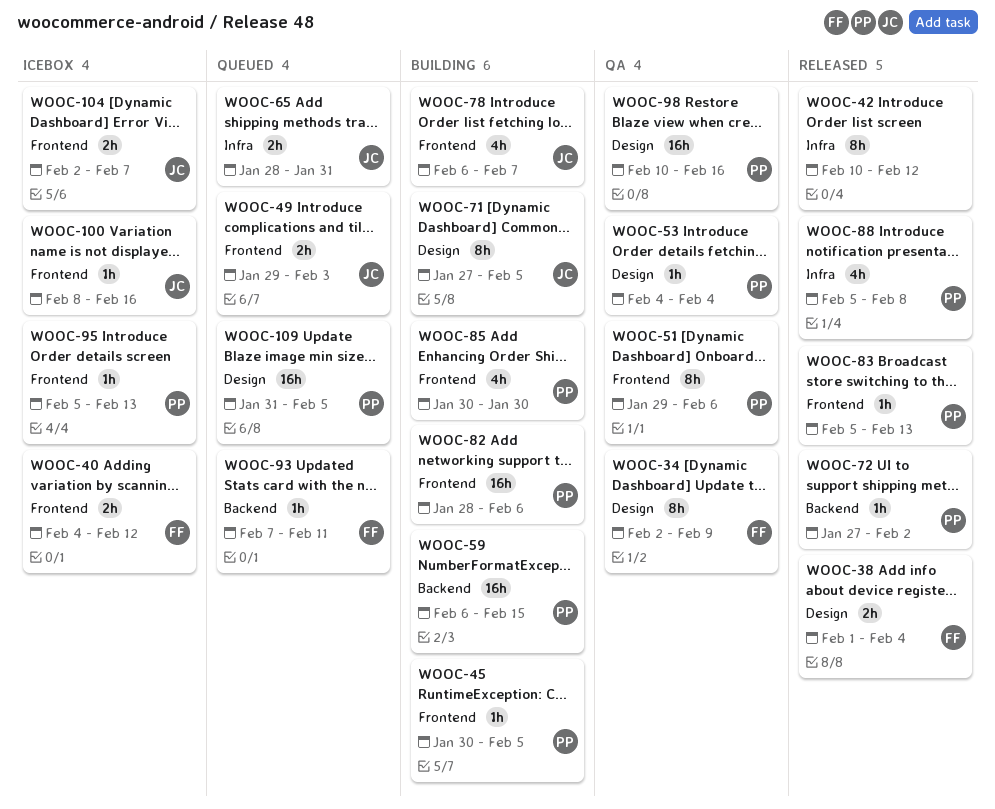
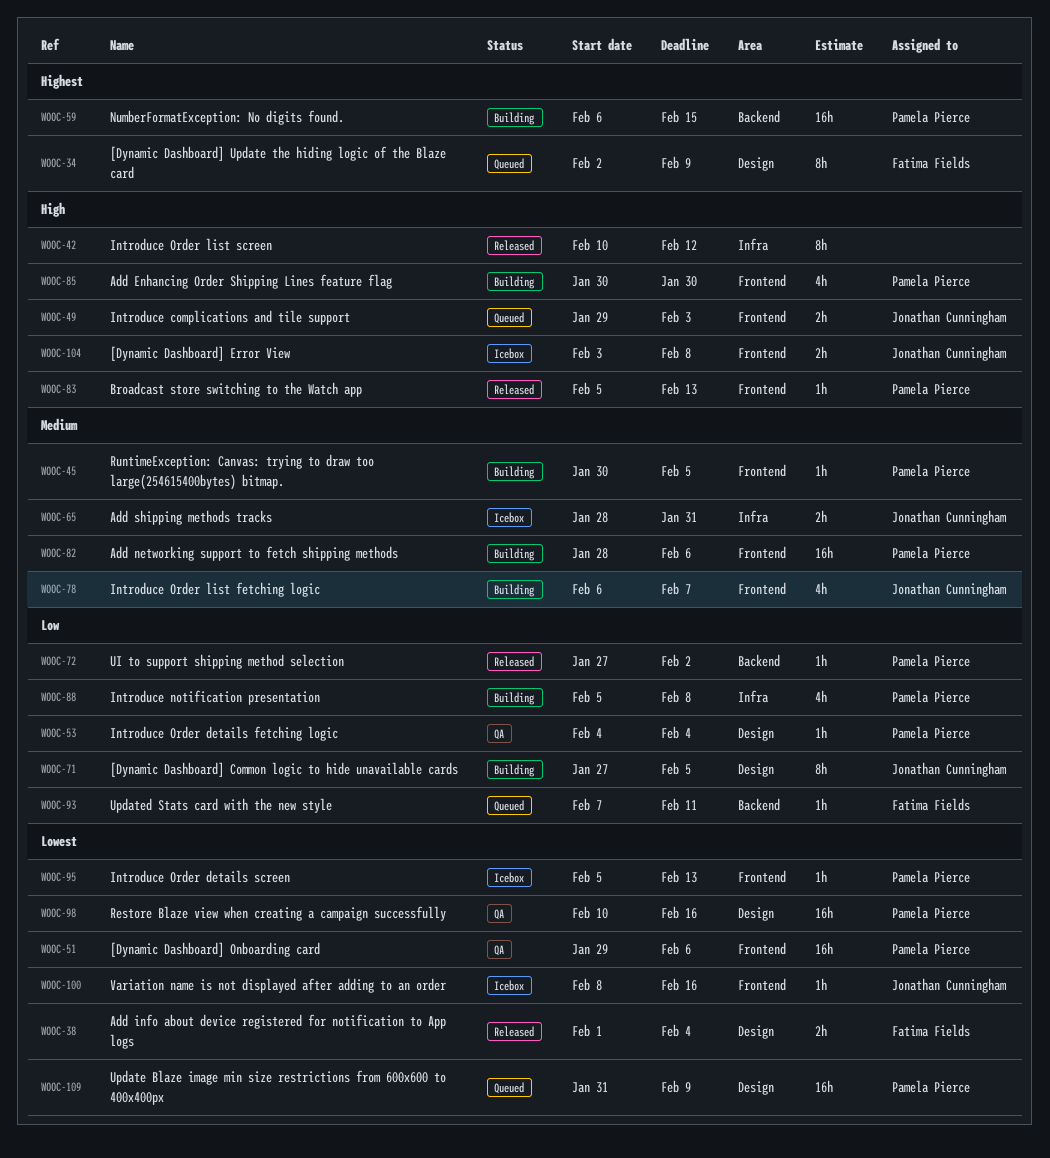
WOOC-34, status: QA -> Queued
WOOC-40: present -> none
WOOC-51, estimate: 8h -> 16h
WOOC-65, status: Queued -> Icebox
WOOC-88, status: Released -> Building
WOOC-104, start: Feb 2 -> Feb 3
WOOC-104, due: Feb 7 -> Feb 8
WOOC-109, due: Feb 5 -> Feb 9

